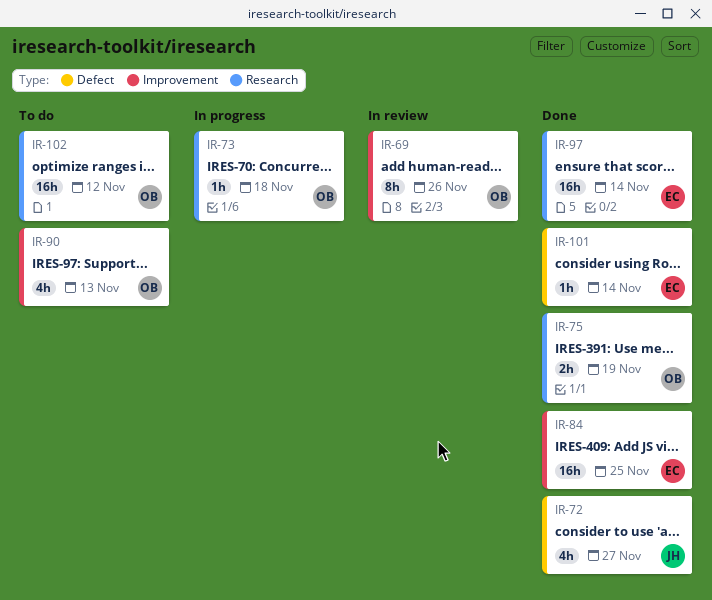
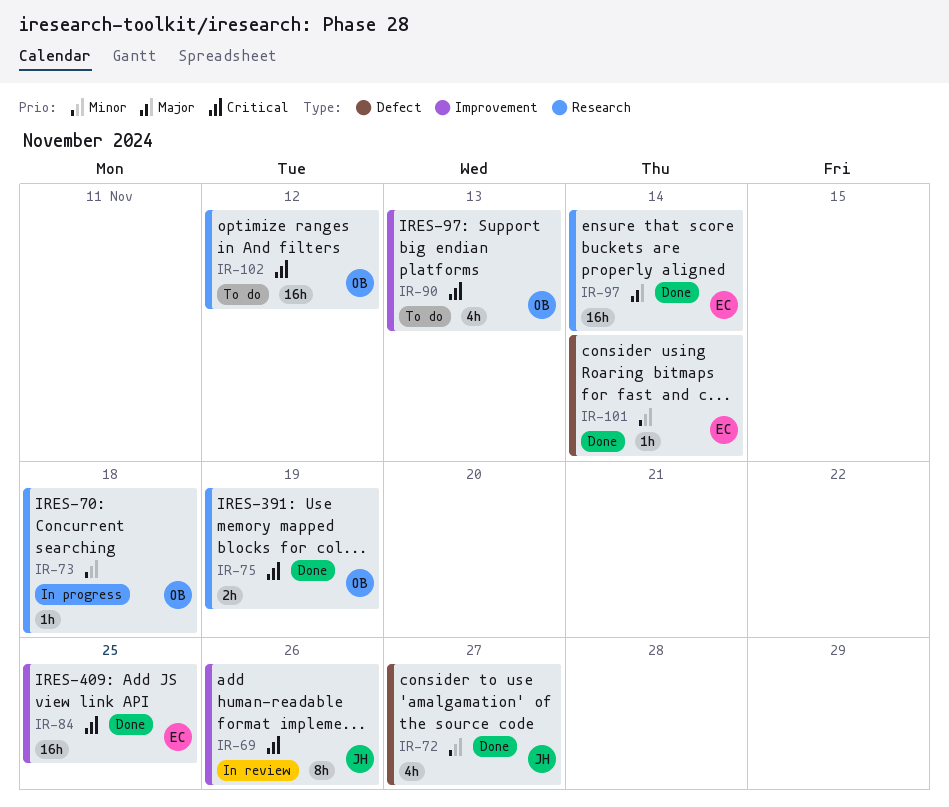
IR-69, owner: OB -> JH

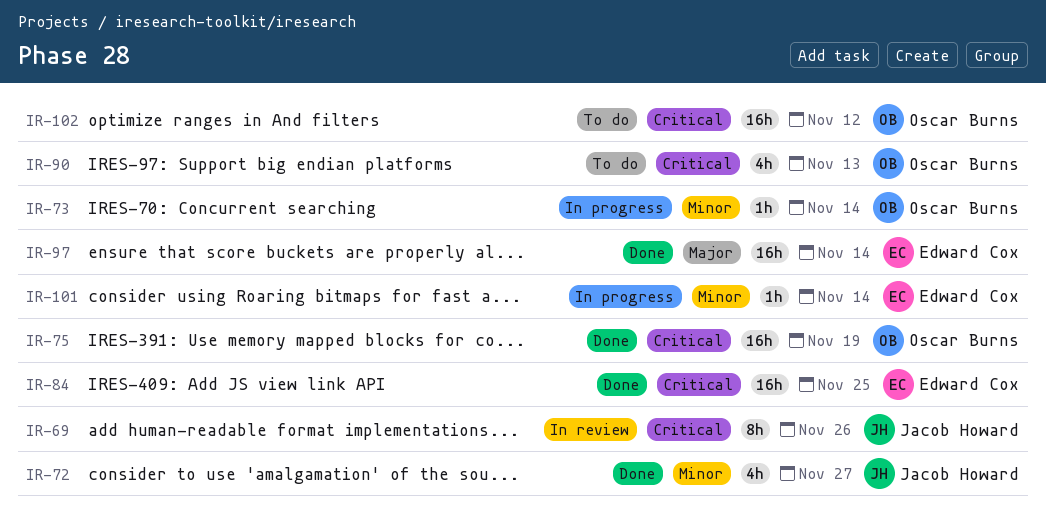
IR-73, due: Nov 18 -> Nov 14
IR-75, estimate: 2h -> 16h
IR-101, status: Done -> In progress

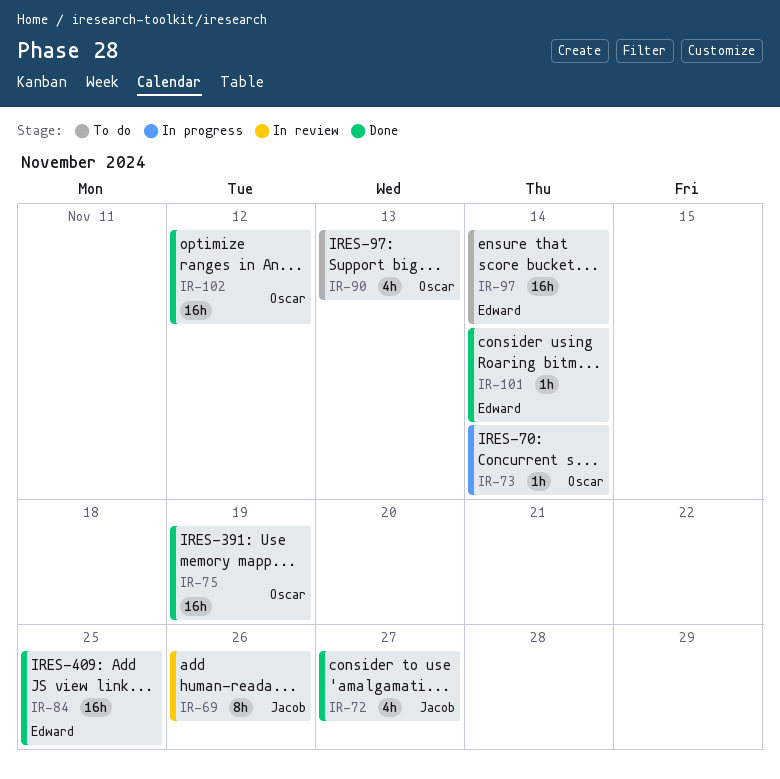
IR-97, status: Done -> To do
IR-101, status: In progress -> Done
IR-102, status: To do -> Done

